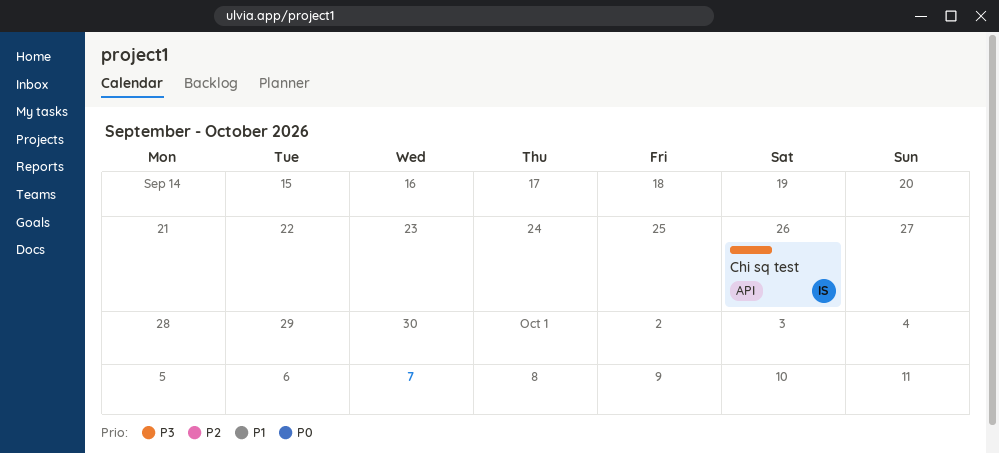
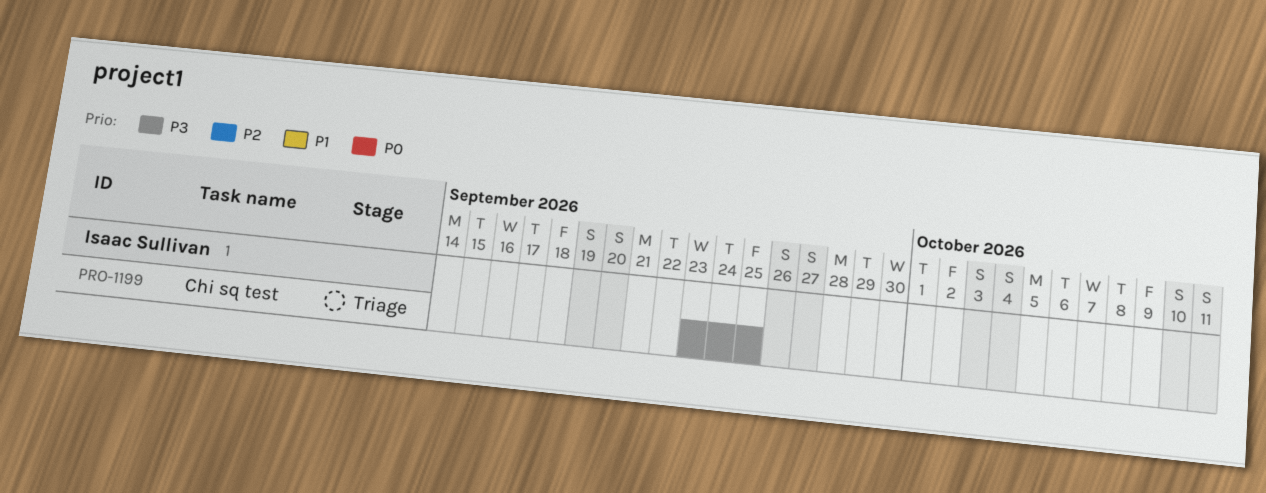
Chi sq test, due: Sep 26 -> Sep 25

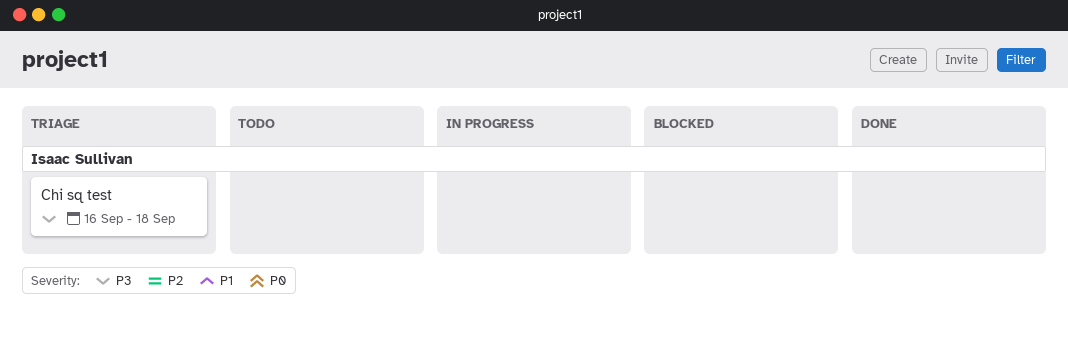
Chi sq test, start: Sep 23 -> Sep 16
Chi sq test, due: Sep 25 -> Sep 18

